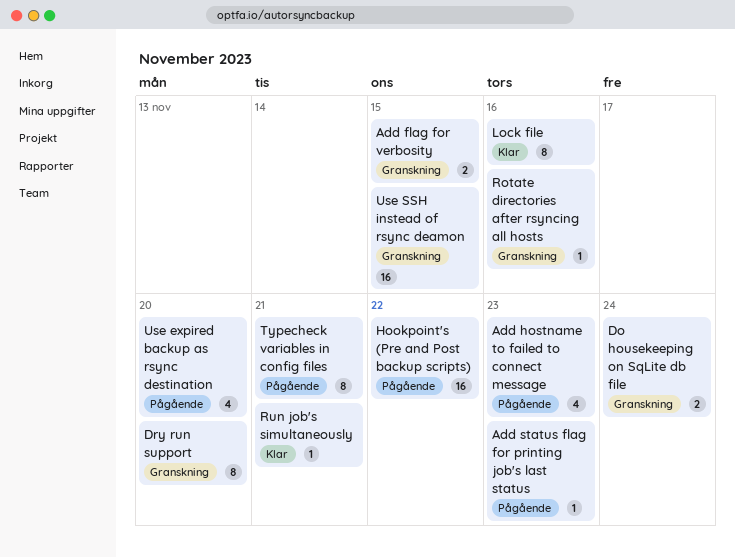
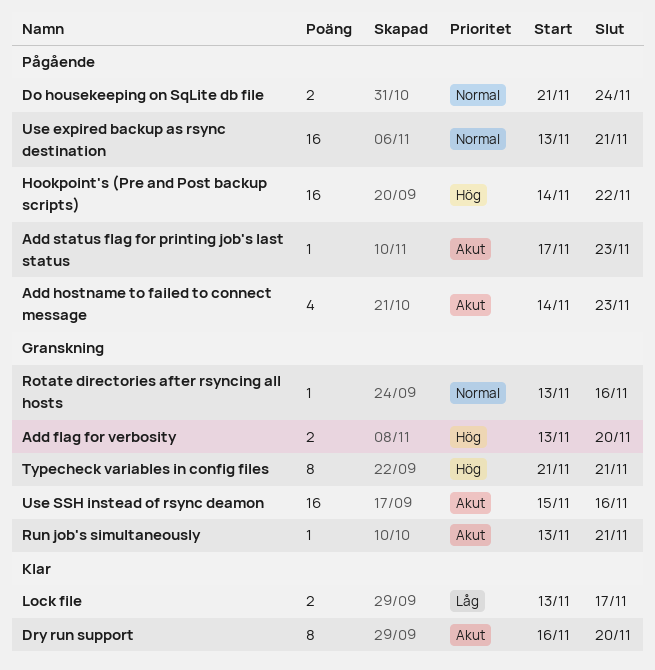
Add flag for verbosity, due: Nov 15 -> Nov 20
Do housekeeping on SqLite db file, status: Granskning -> Pågående
Dry run support, status: Granskning -> Klar
Lock file, estimate: 8 -> 2
Lock file, due: Nov 16 -> Nov 17
Run job's simultaneously, status: Klar -> Granskning
Typecheck variables in config files, status: Pågående -> Granskning
Use expired backup as rsync destination, estimate: 4 -> 16
Use expired backup as rsync destination, due: Nov 20 -> Nov 21
Use SSH instead of rsync deamon, due: Nov 15 -> Nov 16

